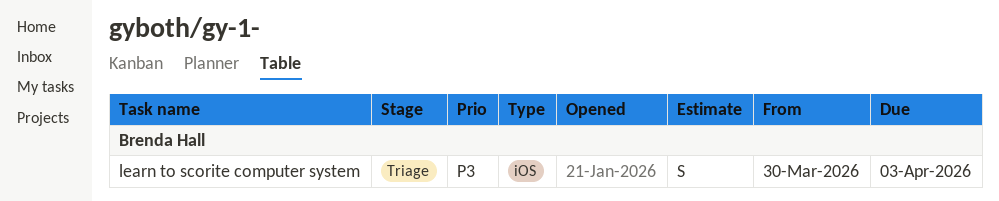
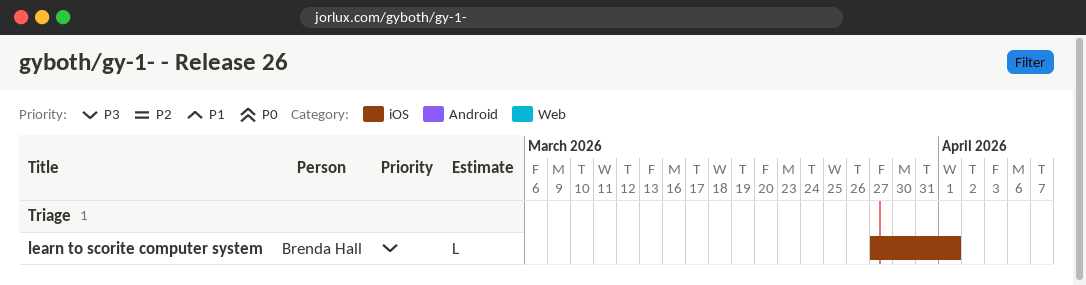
learn to scorite computer system, estimate: S -> L
learn to scorite computer system, start: Mar 30 -> Mar 27
learn to scorite computer system, due: Apr 3 -> Apr 1

